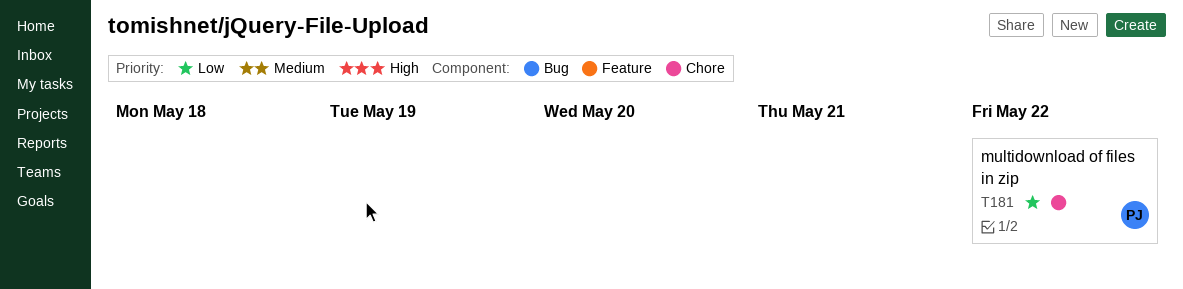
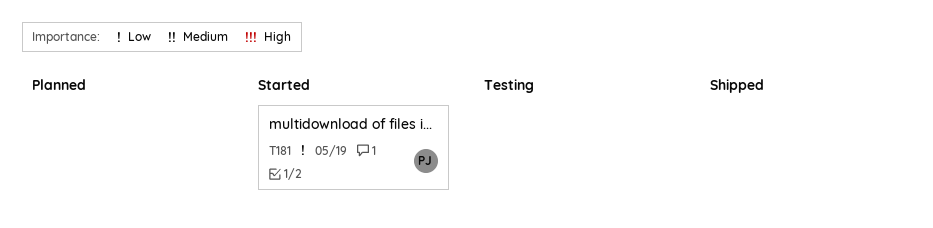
T181, due: May 22 -> May 19

